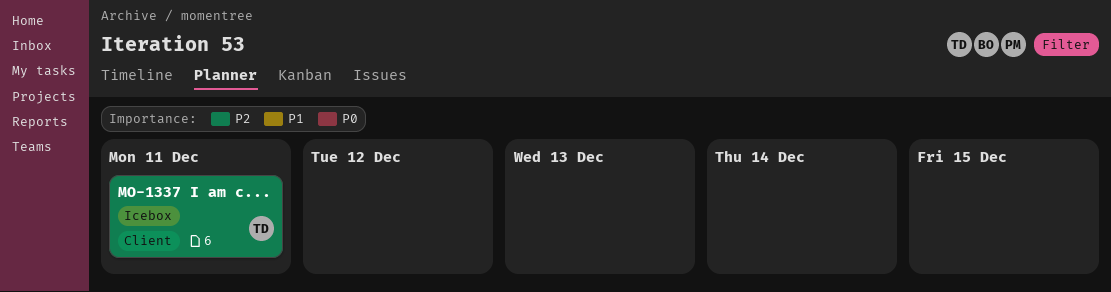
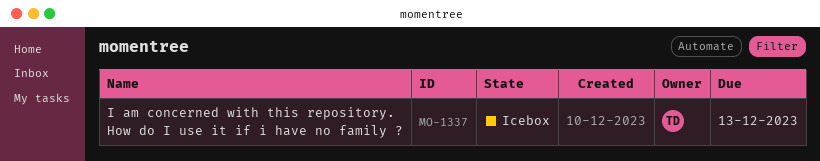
MO-1337, due: Dec 11 -> Dec 13

